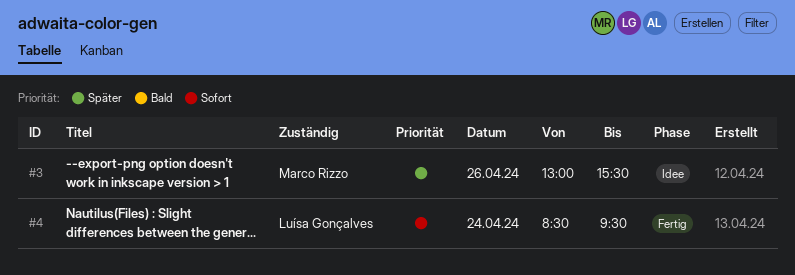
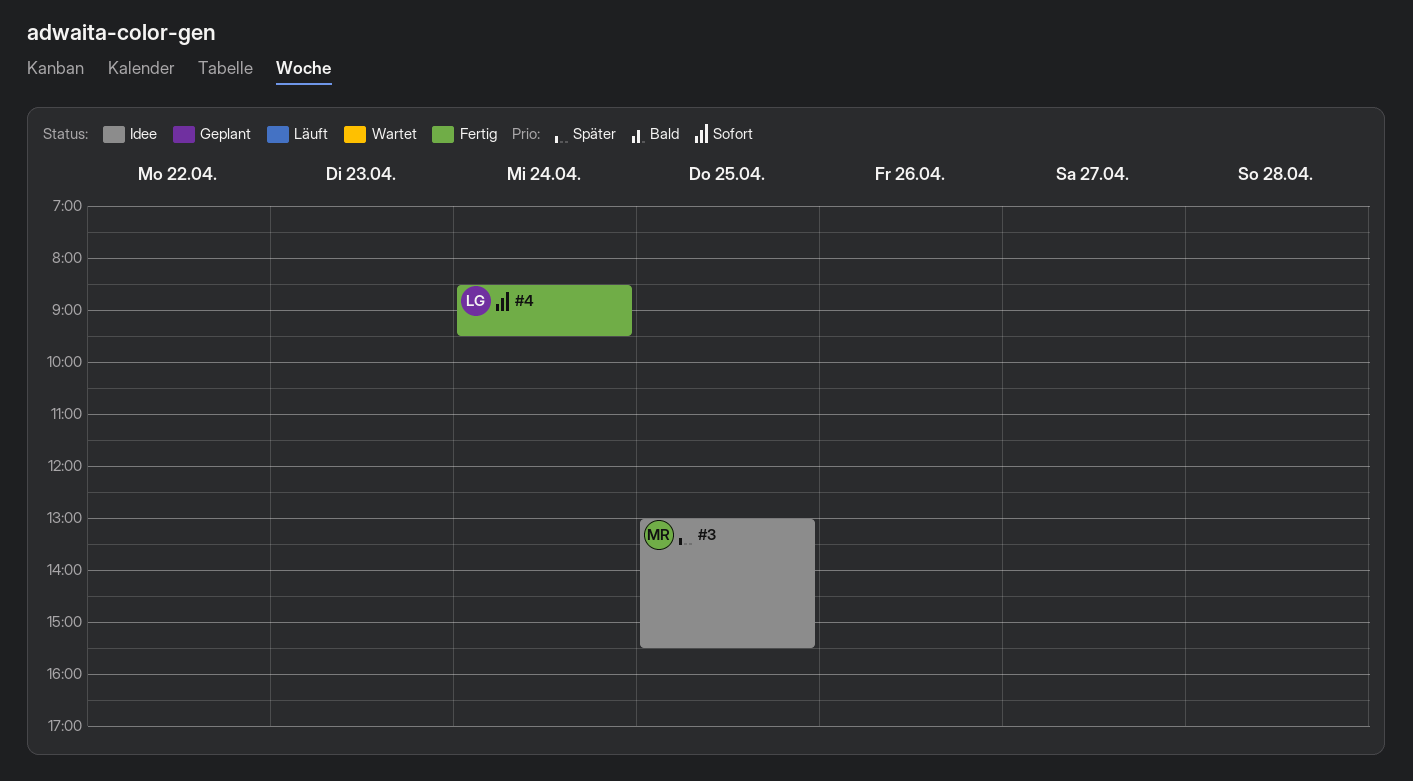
#3, day: Apr 26 -> Apr 25

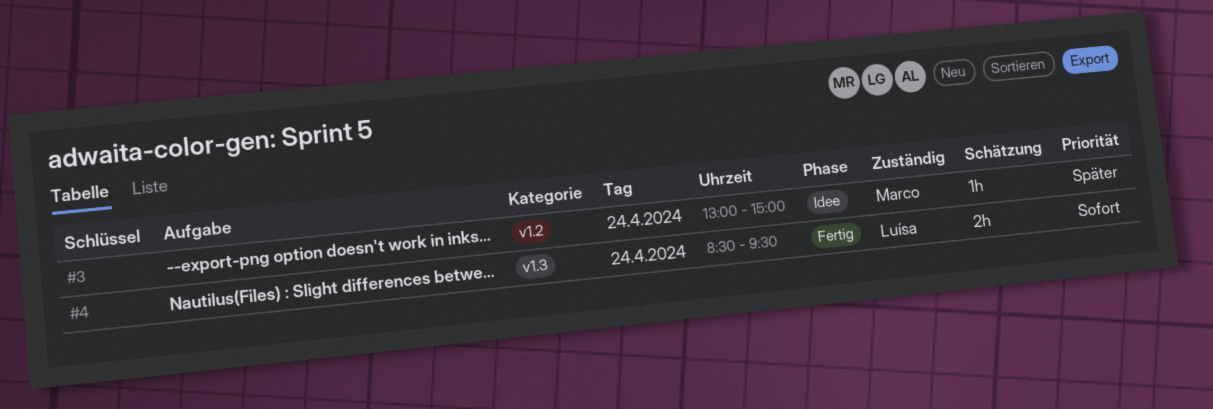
#3, day: Apr 25 -> Apr 24
#3, ends: 15:30 -> 15:00

